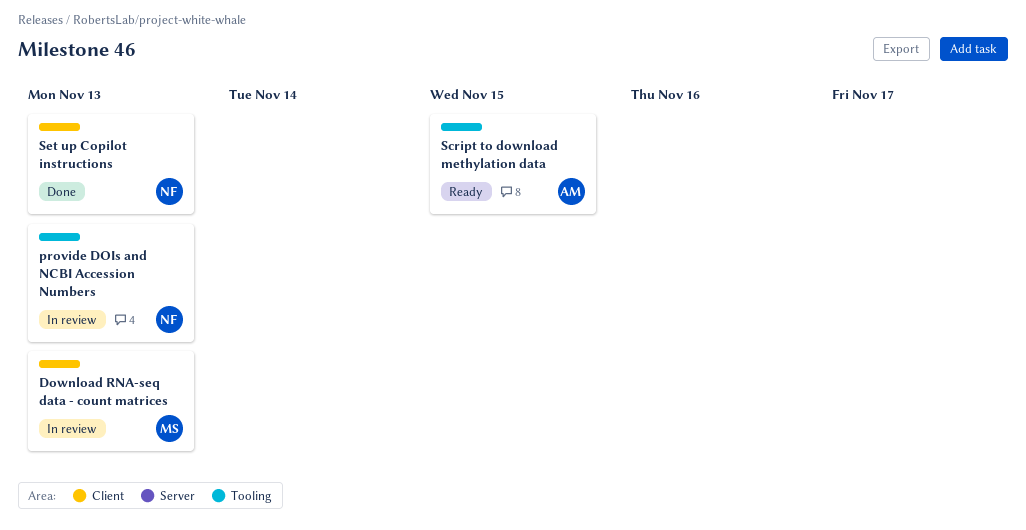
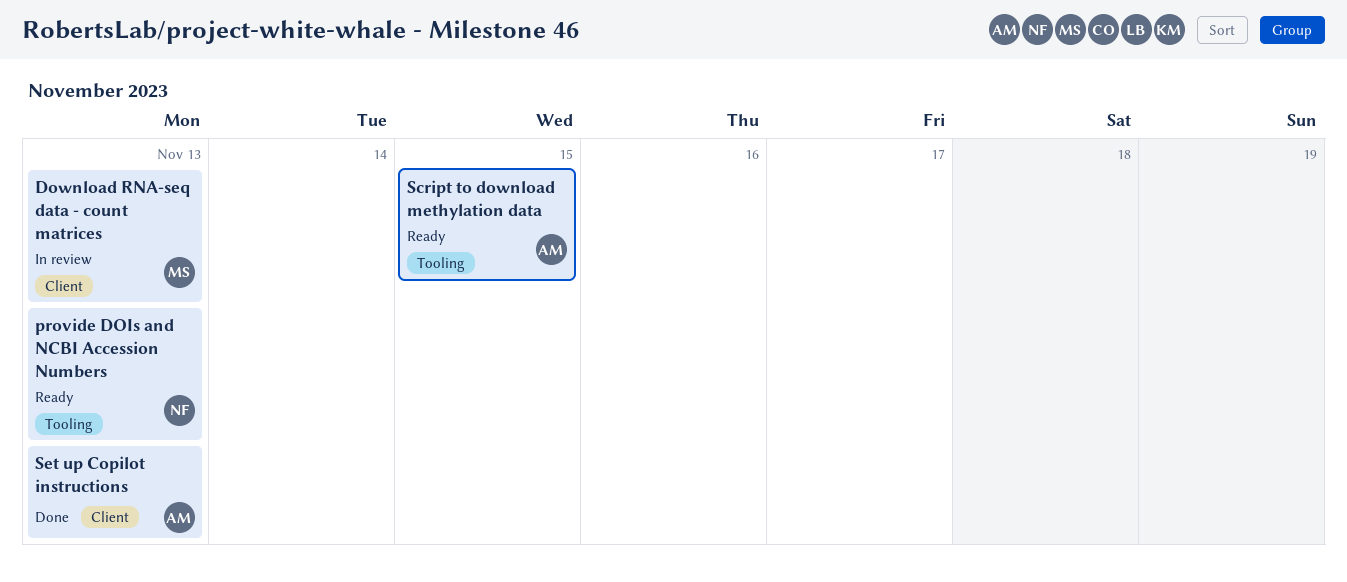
provide DOIs and NCBI Accession Numbers, status: In review -> Ready
Set up Copilot instructions, owner: NF -> AM

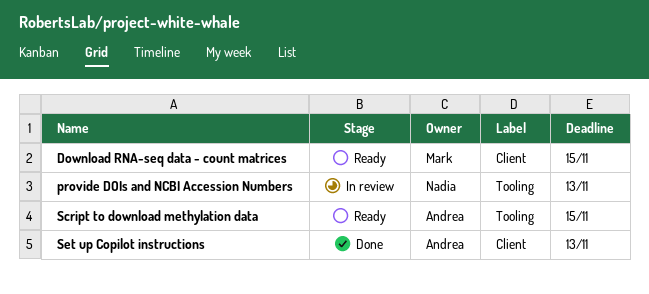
Download RNA-seq data - count matrices, status: In review -> Ready
Download RNA-seq data - count matrices, due: Nov 13 -> Nov 15
provide DOIs and NCBI Accession Numbers, status: Ready -> In review

